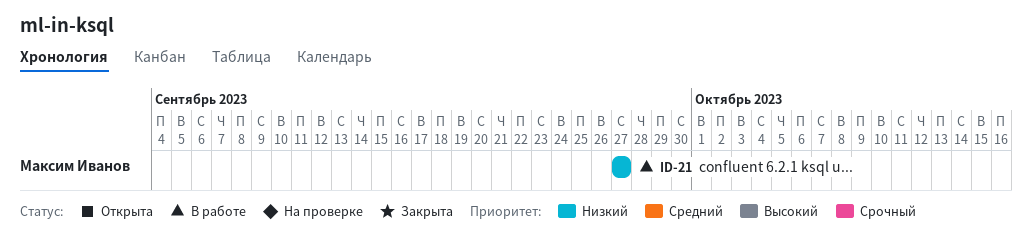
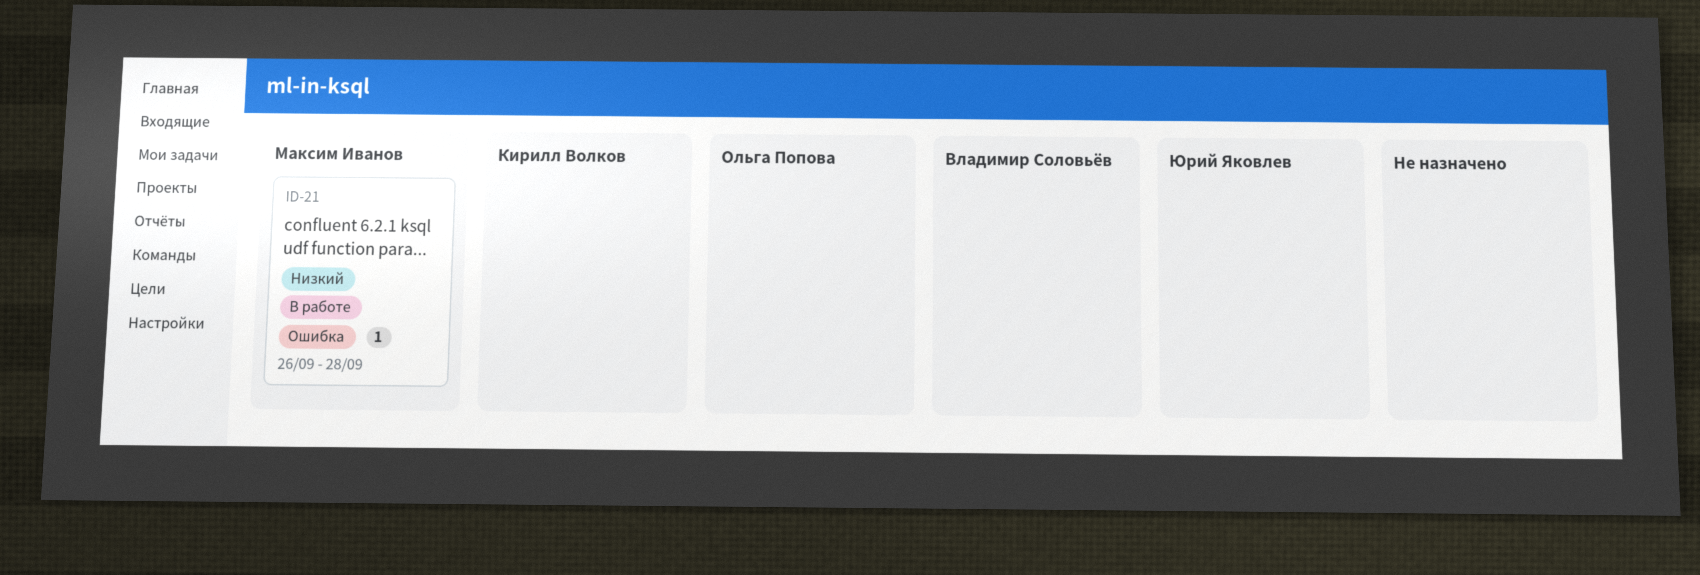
ID-21, start: Sep 27 -> Sep 26
ID-21, due: Sep 27 -> Sep 28

